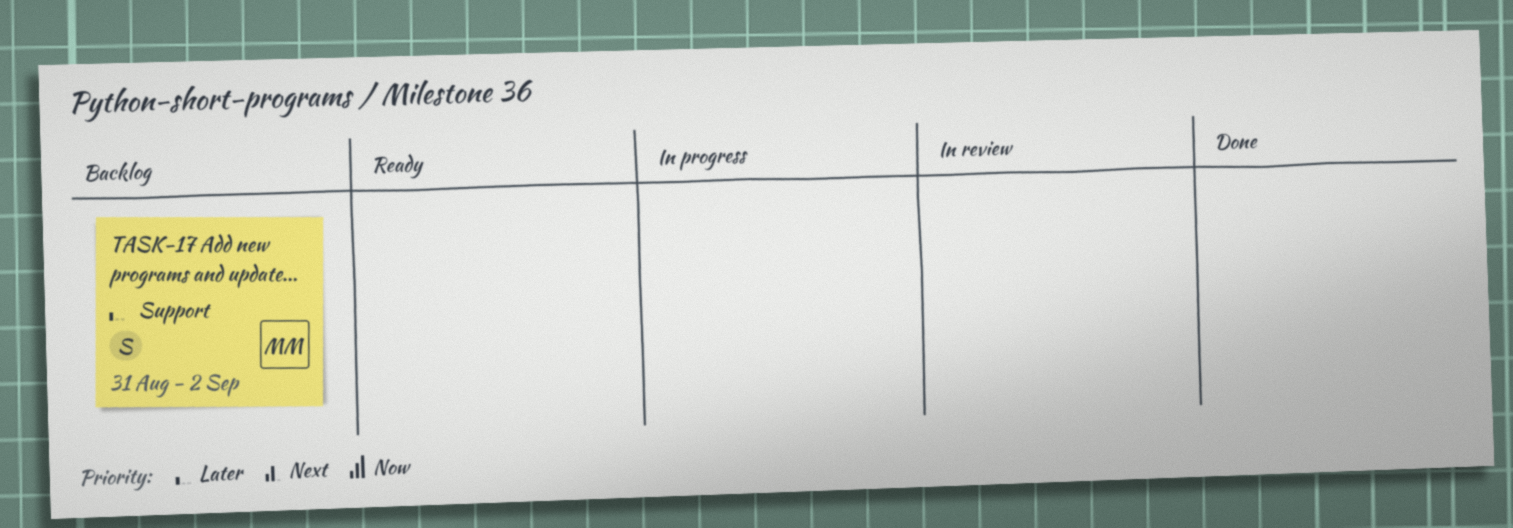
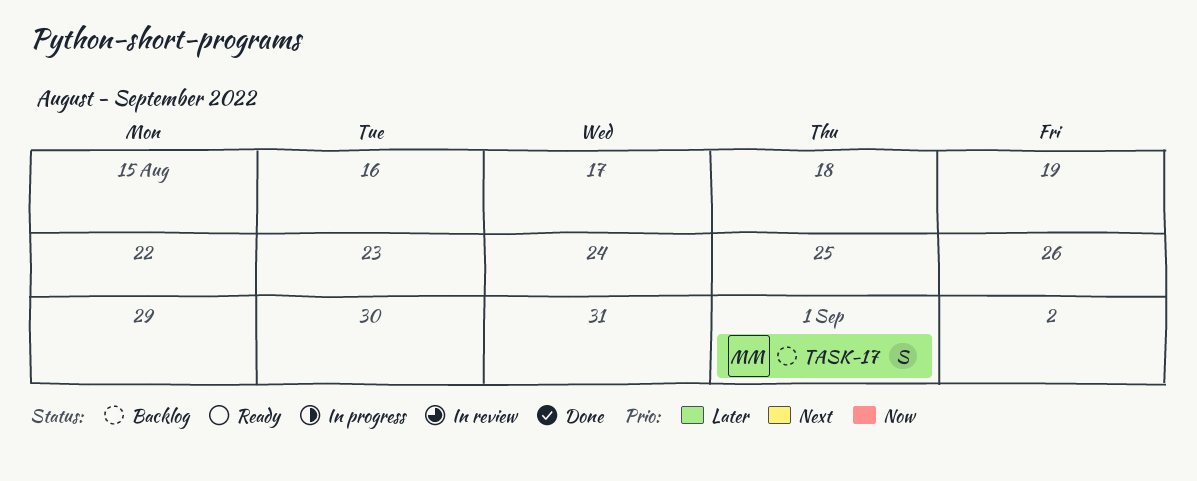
TASK-17, start: Aug 31 -> Sep 1
TASK-17, due: Sep 2 -> Sep 1

